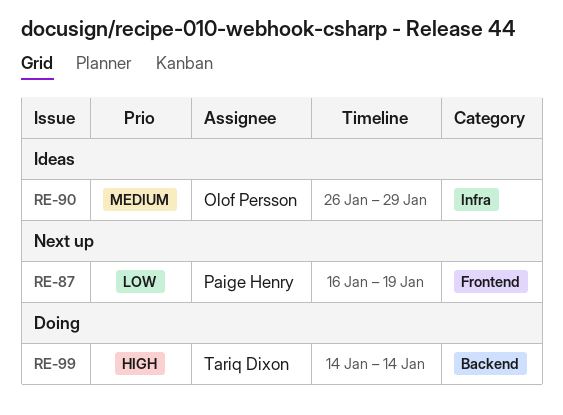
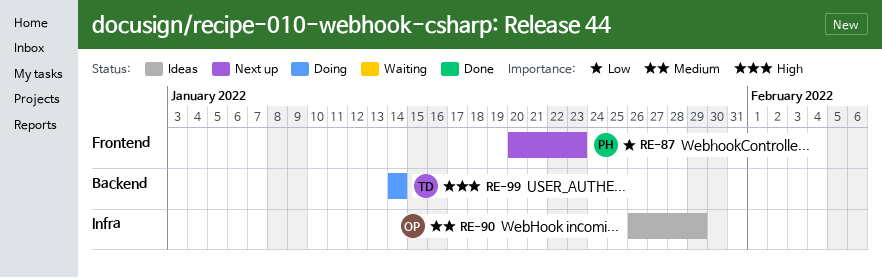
RE-87, start: Jan 16 -> Jan 20
RE-87, due: Jan 19 -> Jan 23

